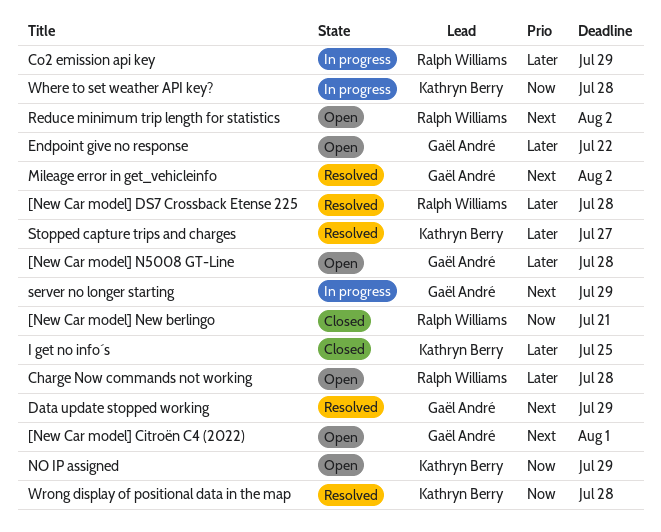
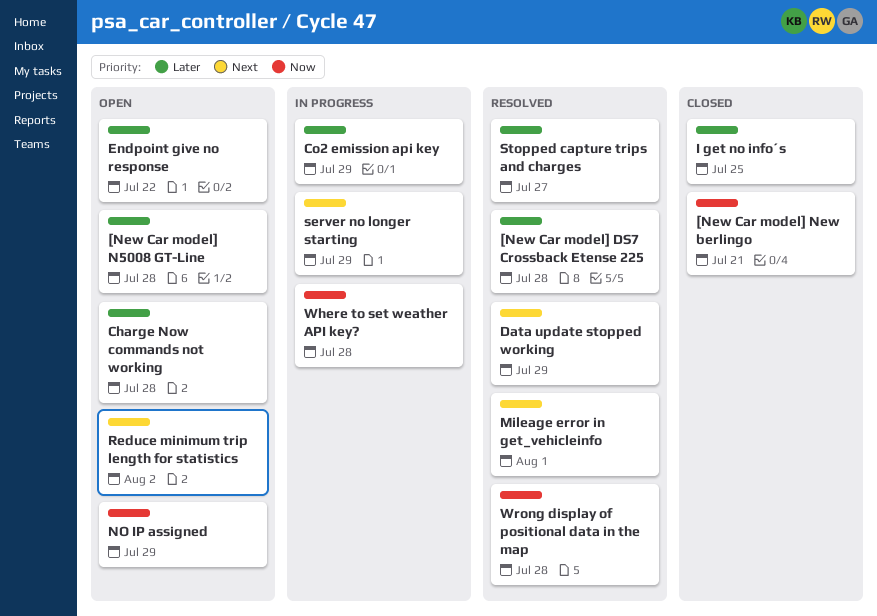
[New Car model] Citroën C4 (2022): present -> none
Mileage error in get_vehicleinfo, due: Aug 2 -> Aug 1

